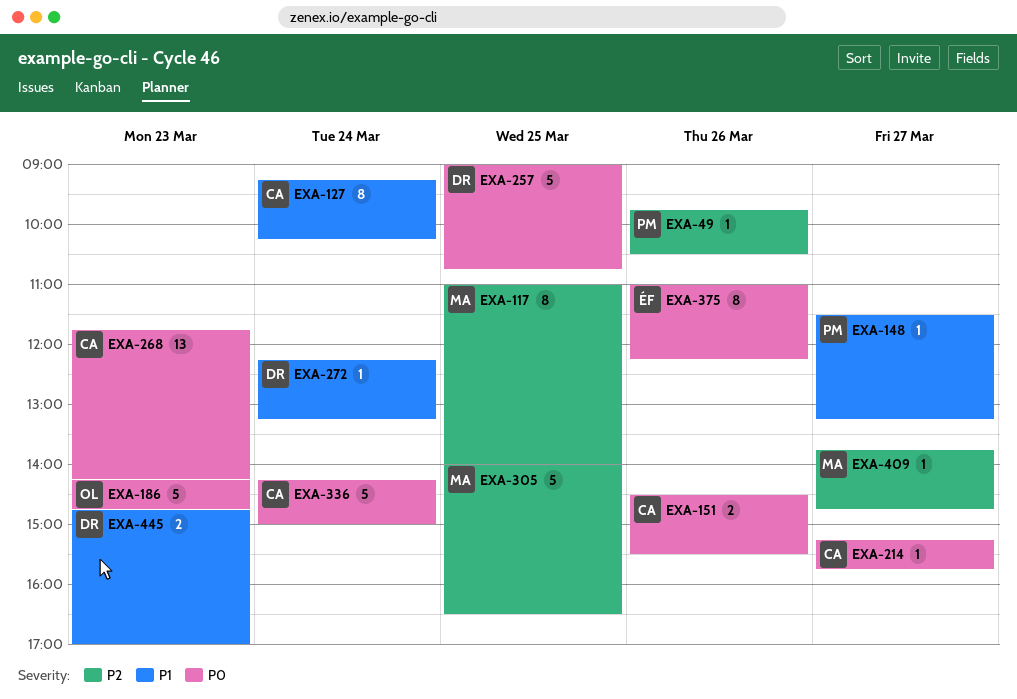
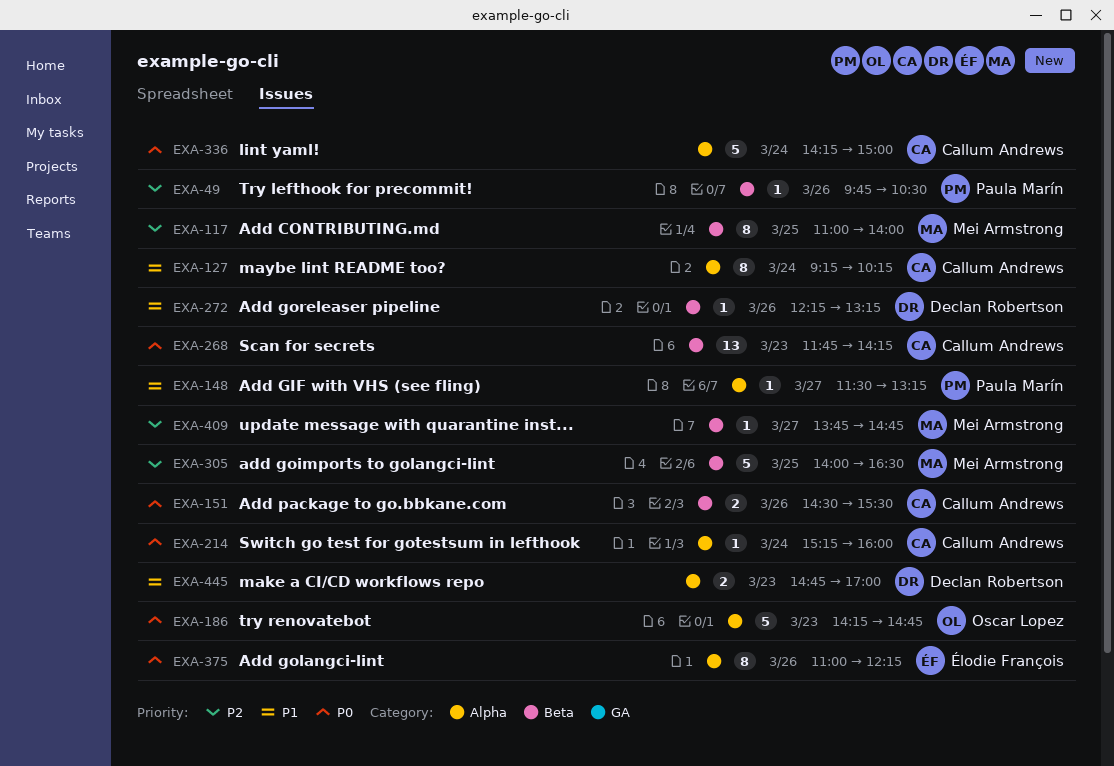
EXA-214, day: Mar 27 -> Mar 24
EXA-214, ends: 15:45 -> 16:00
EXA-257: present -> none
EXA-272, day: Mar 24 -> Mar 26

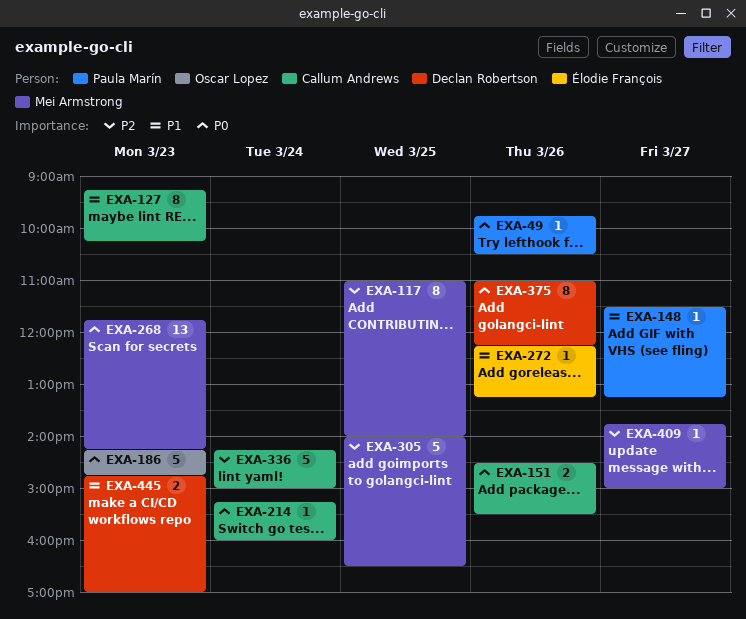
EXA-49, priority: P2 -> P0
EXA-127, day: Mar 24 -> Mar 23
EXA-268, owner: Callum Andrews -> Mei Armstrong
EXA-272, owner: Declan Robertson -> Élodie François
EXA-336, priority: P0 -> P2
EXA-375, owner: Élodie François -> Declan Robertson
EXA-409, ends: 14:45 -> 15:00

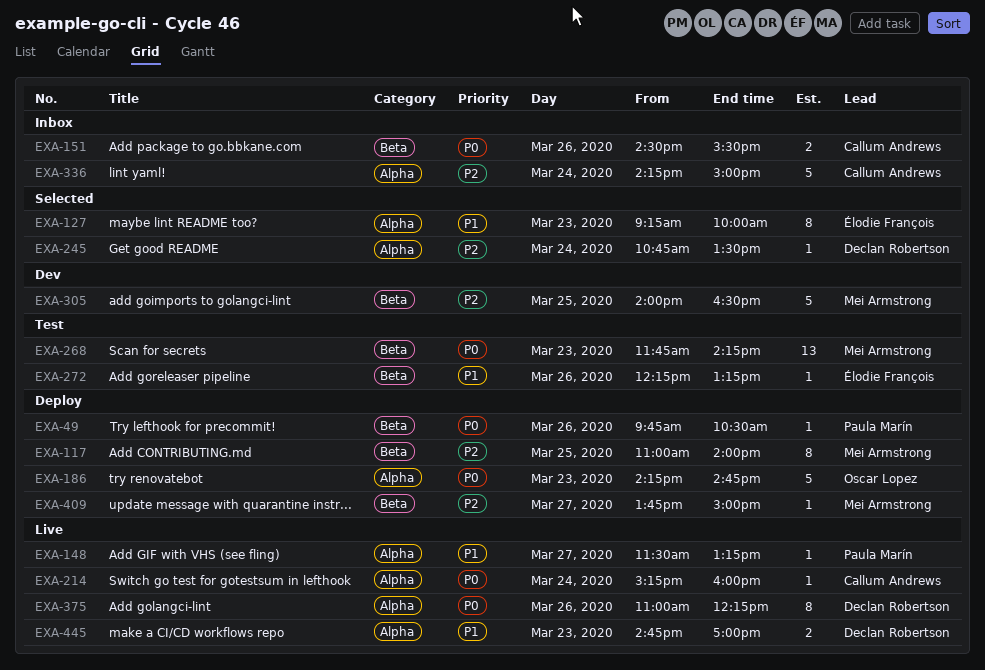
EXA-127, owner: Callum Andrews -> Élodie François
EXA-127, ends: 10:15 -> 10:00
EXA-245: none -> present

